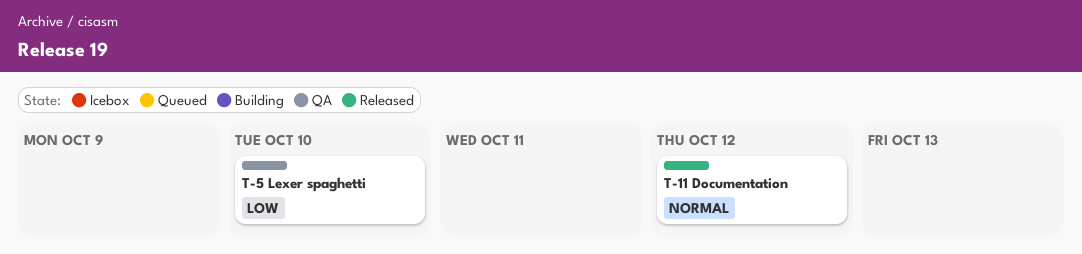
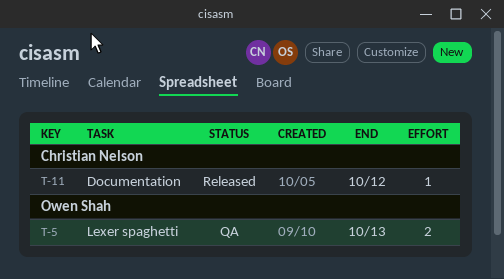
T-5, due: Oct 10 -> Oct 13

